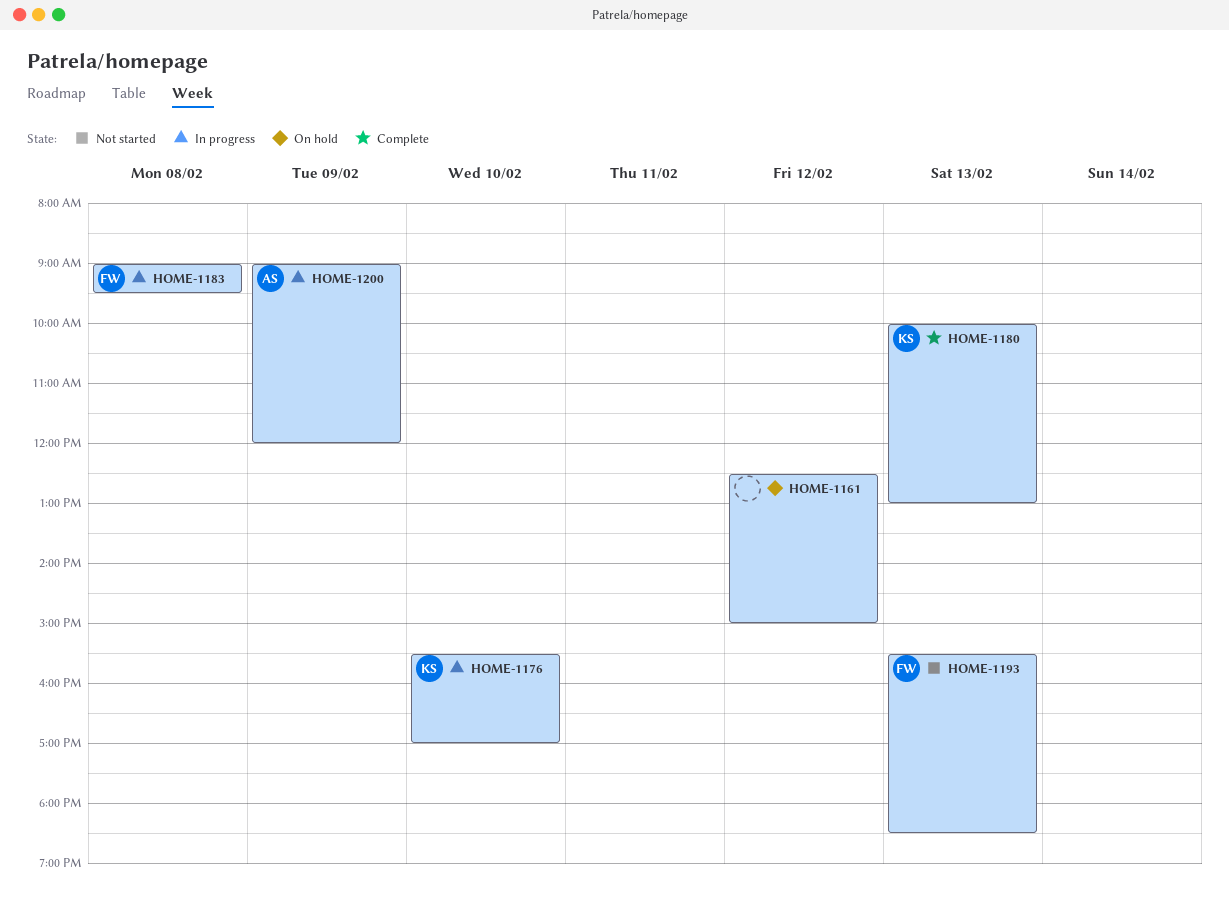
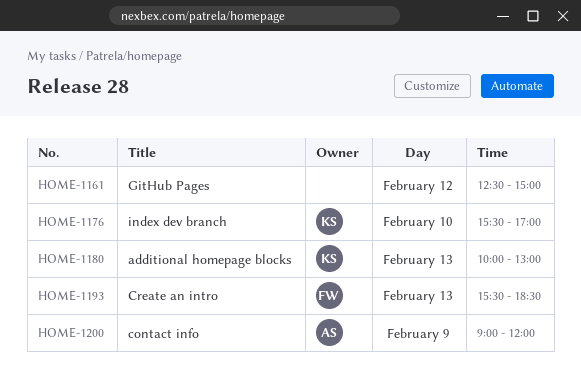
HOME-1183: present -> none

